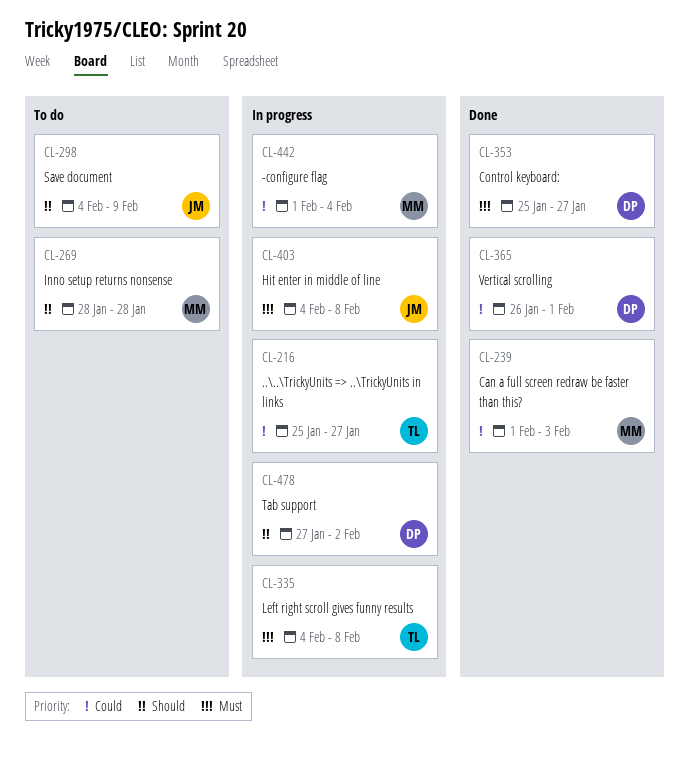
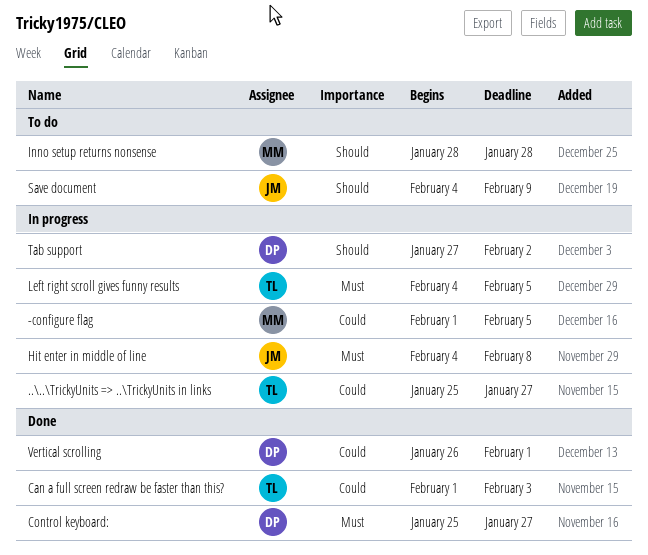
-configure flag, due: Feb 4 -> Feb 5
Can a full screen redraw be faster than this?, owner: MM -> TL
Left right scroll gives funny results, due: Feb 8 -> Feb 5

